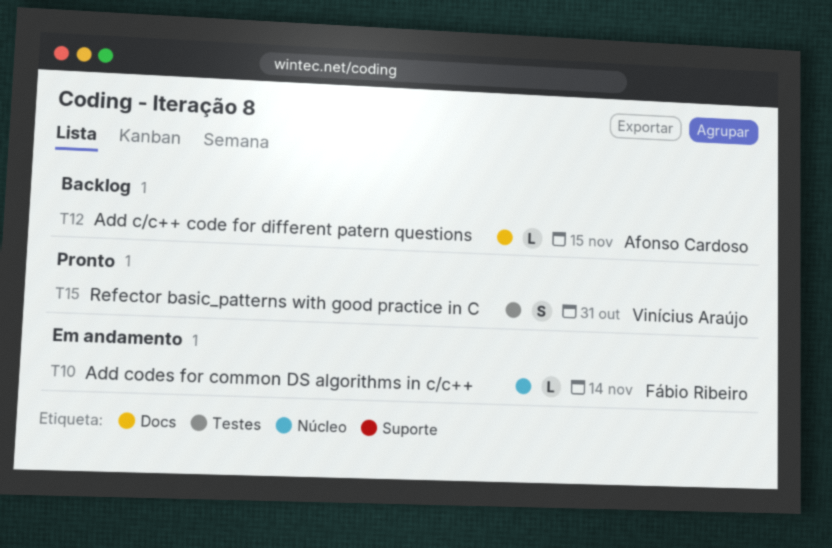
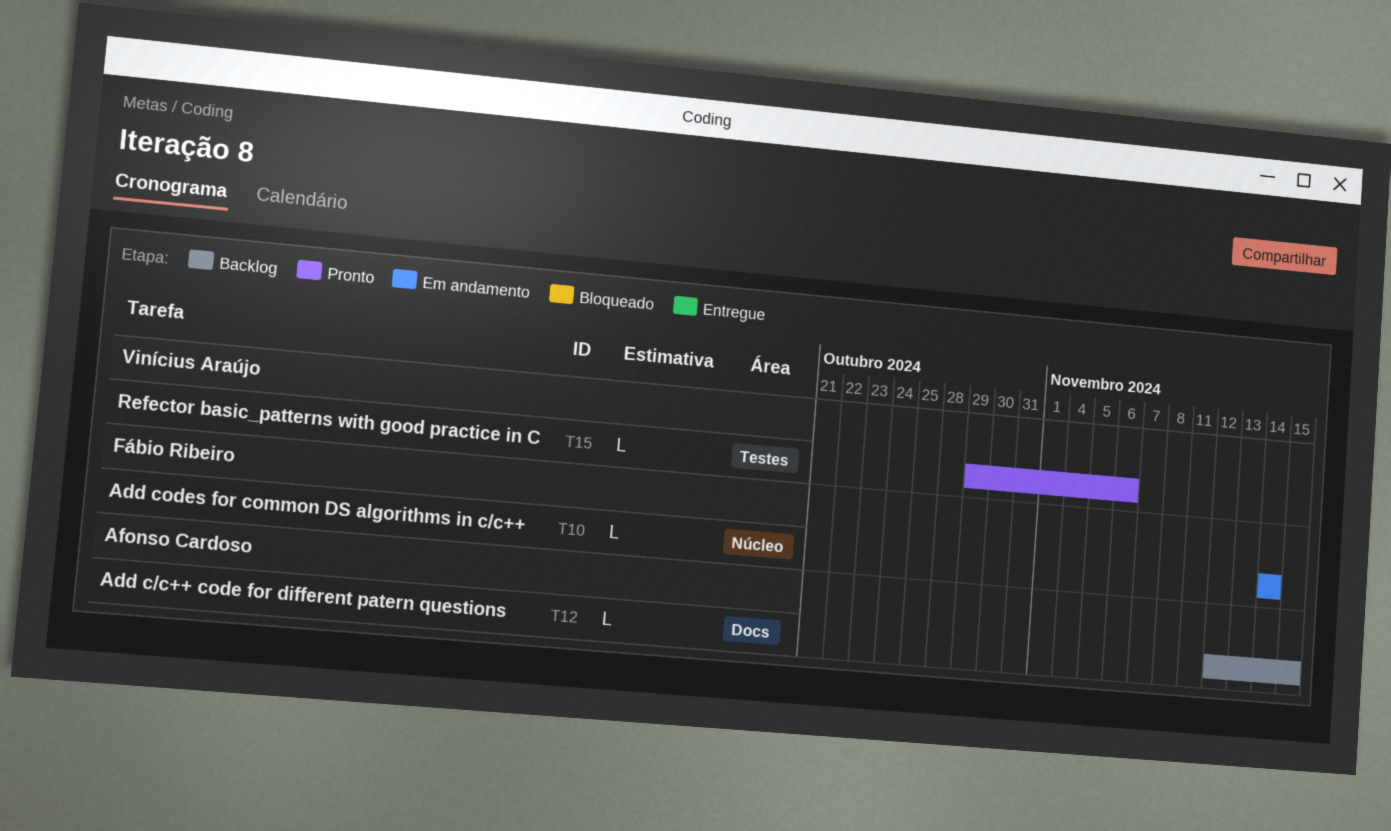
T15, estimate: S -> L
T15, due: Oct 31 -> Nov 6

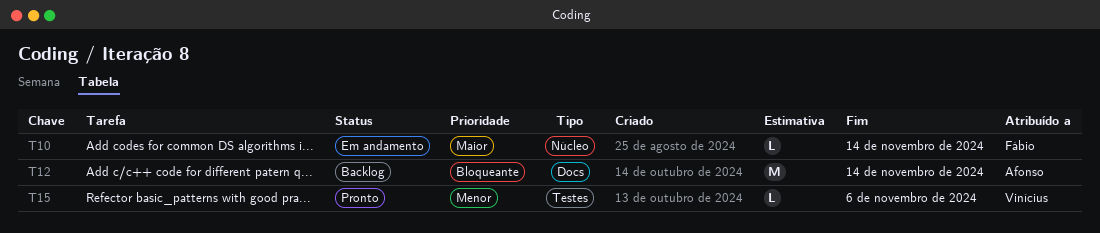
T12, estimate: L -> M
T12, due: Nov 15 -> Nov 14

